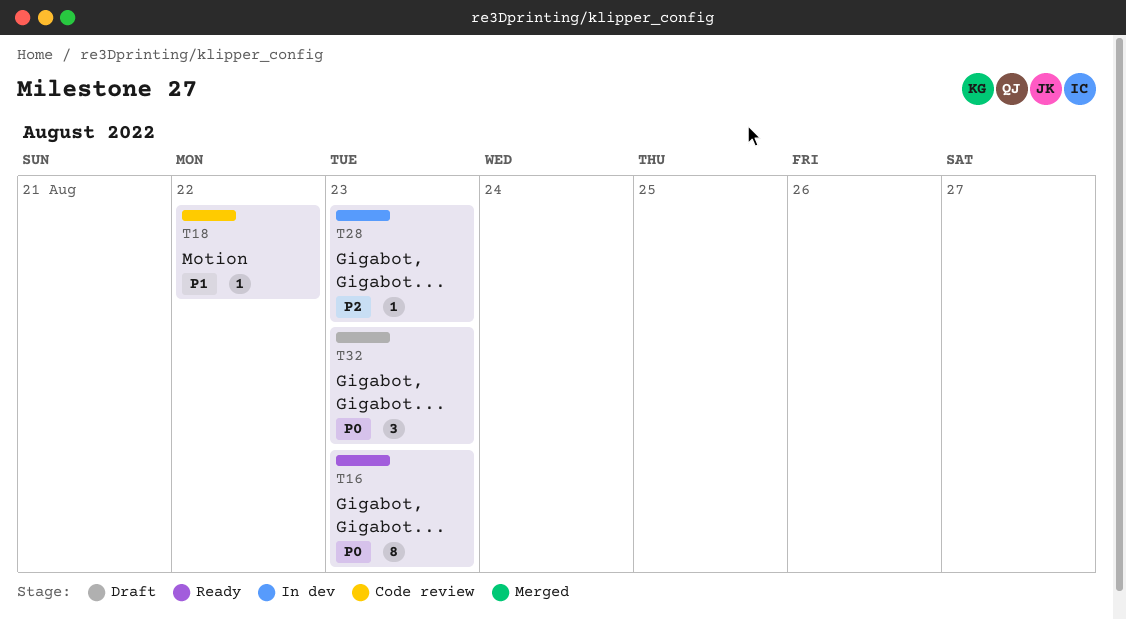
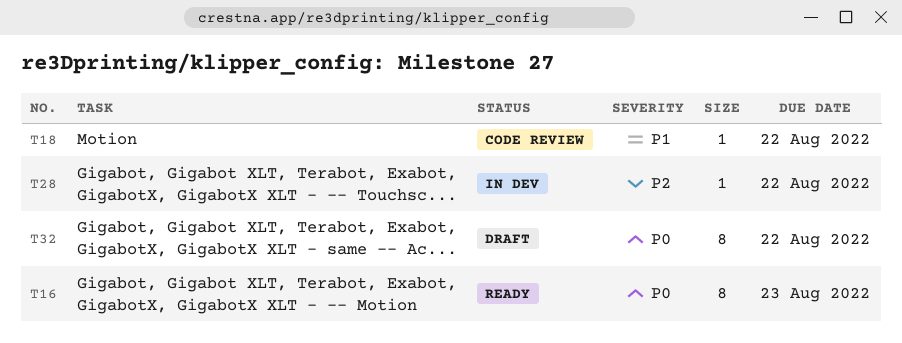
T28, due: Aug 23 -> Aug 22
T32, estimate: 3 -> 8
T32, due: Aug 23 -> Aug 22

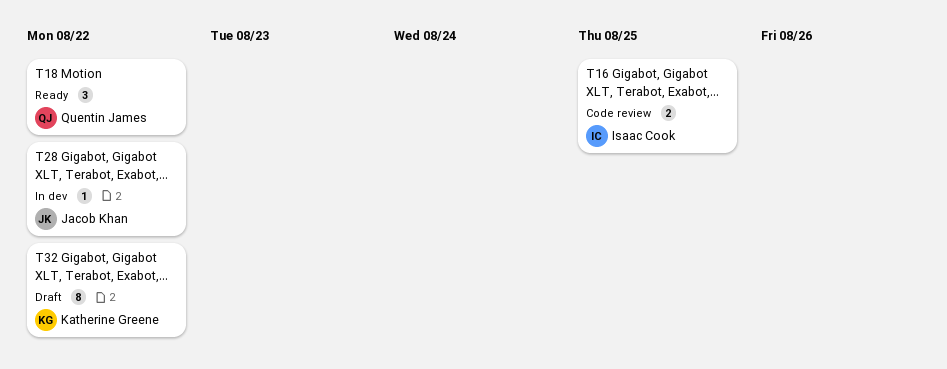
T16, status: Ready -> Code review
T16, estimate: 8 -> 2
T16, due: Aug 23 -> Aug 25
T18, status: Code review -> Ready
T18, estimate: 1 -> 3

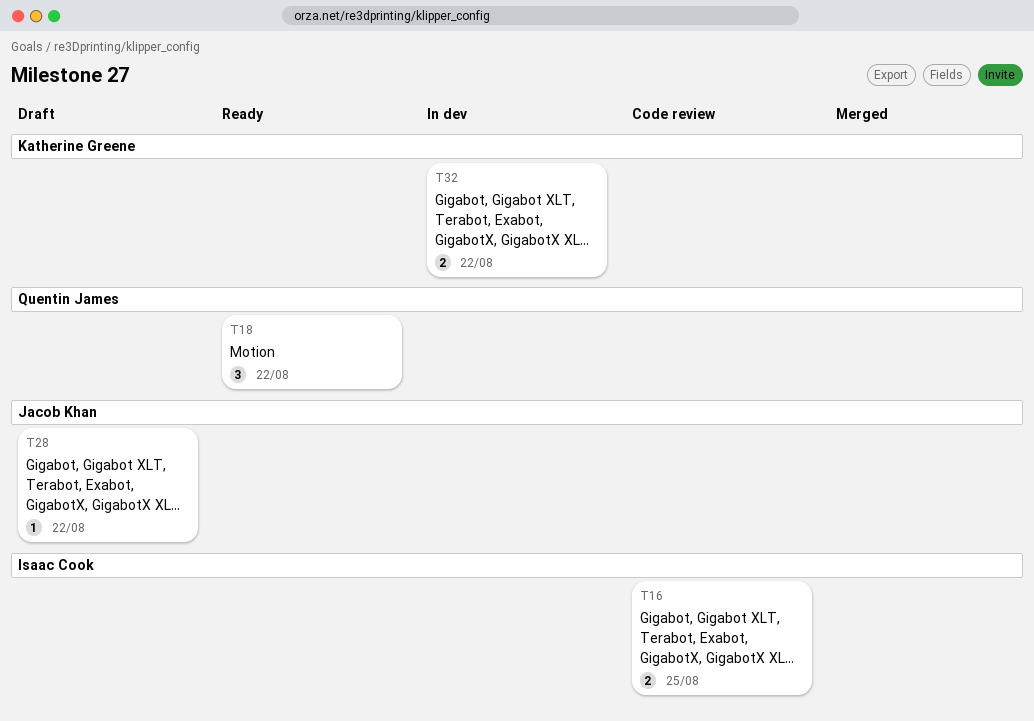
T28, status: In dev -> Draft
T32, status: Draft -> In dev
T32, estimate: 8 -> 2

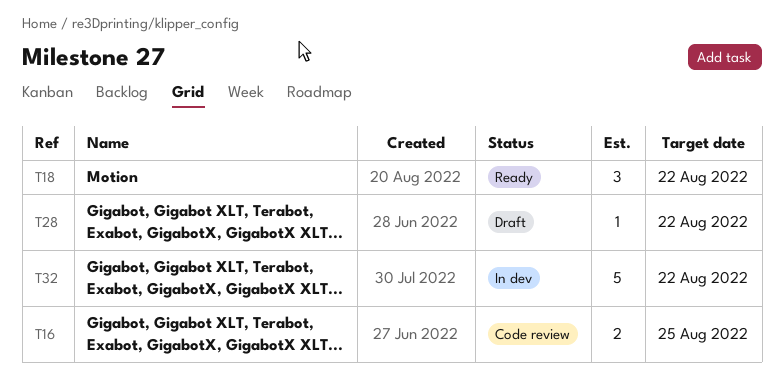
T32, estimate: 2 -> 5

